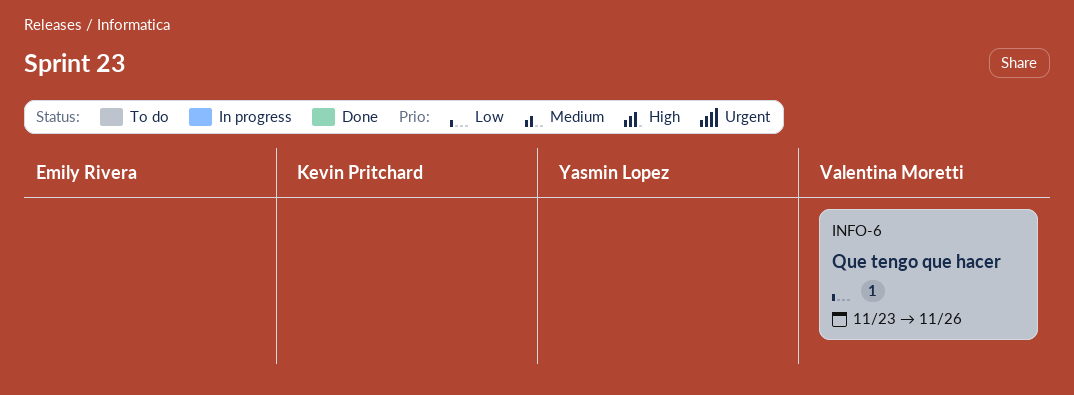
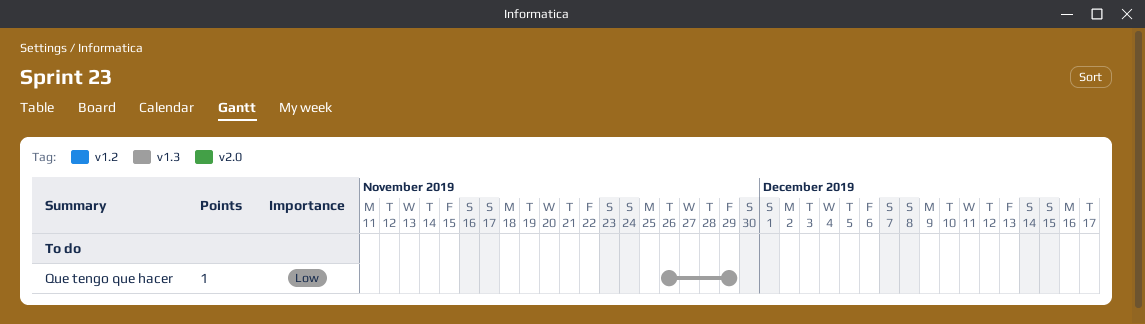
Que tengo que hacer, start: Nov 23 -> Nov 26
Que tengo que hacer, due: Nov 26 -> Nov 29

